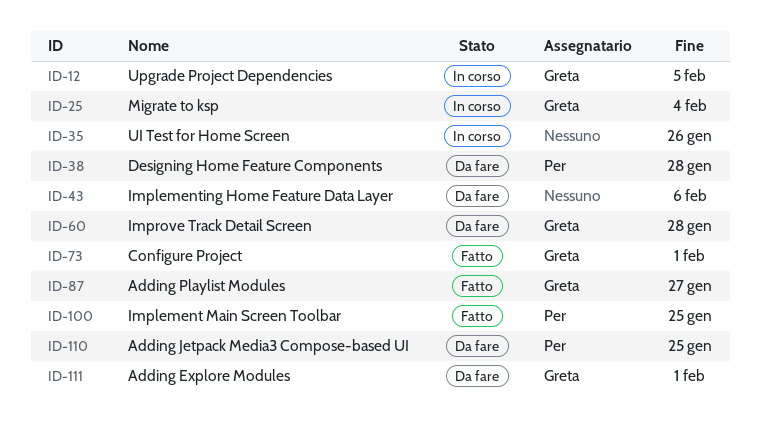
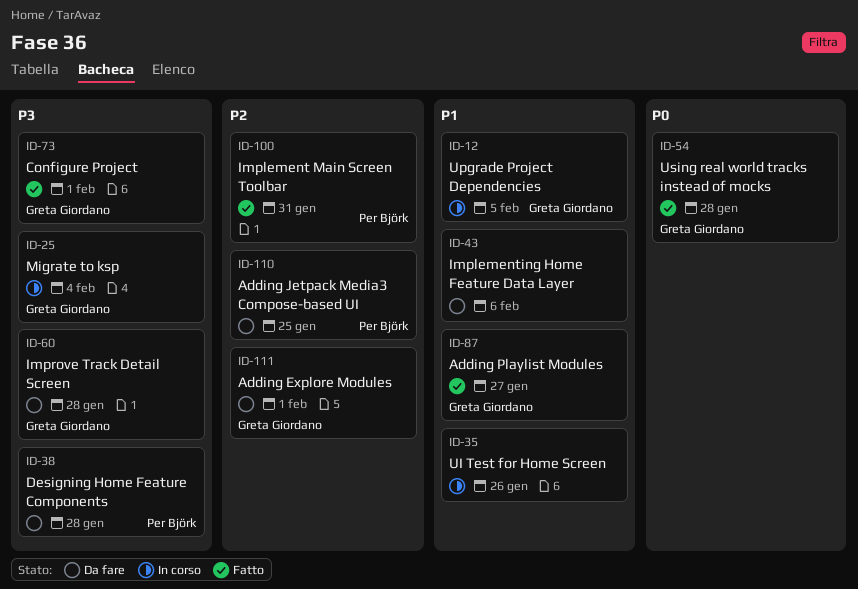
ID-54: none -> present
ID-100, due: Jan 25 -> Jan 31

